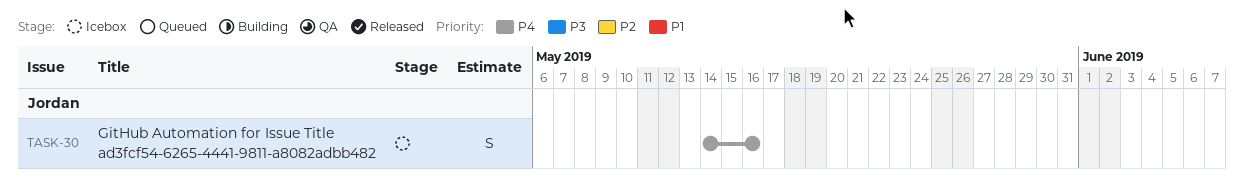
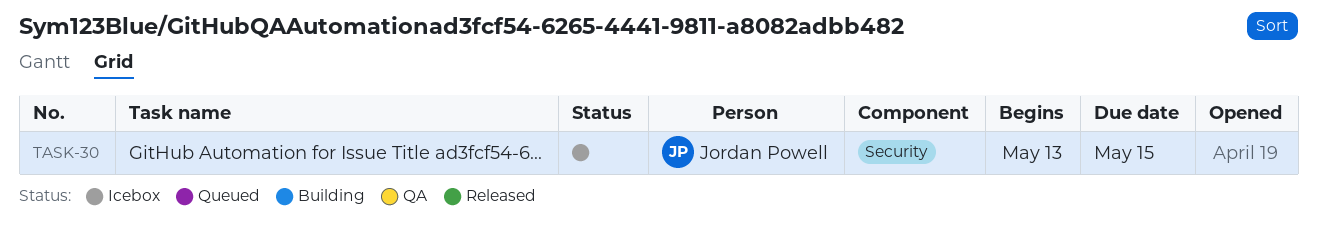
TASK-30, start: May 14 -> May 13
TASK-30, due: May 16 -> May 15

